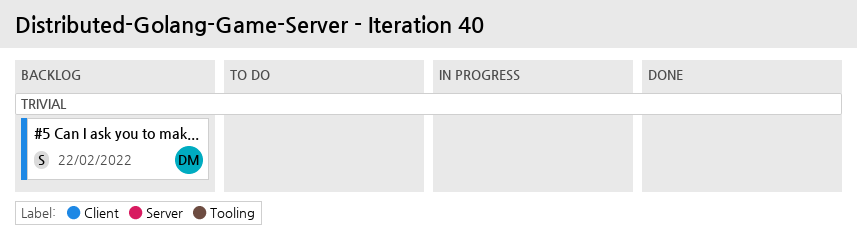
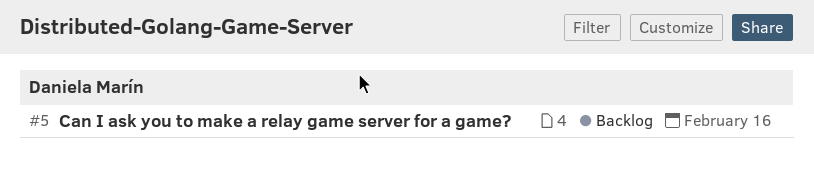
#5, due: Feb 22 -> Feb 16

